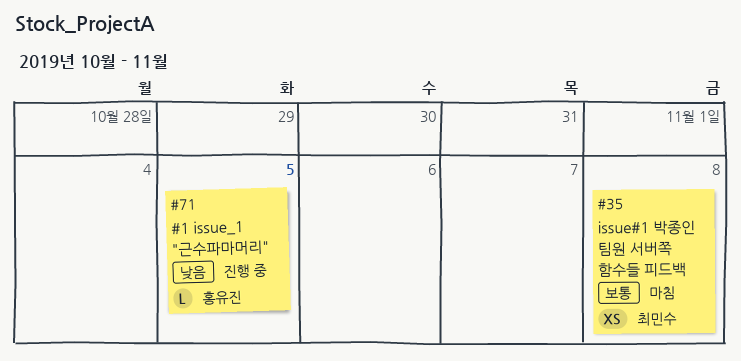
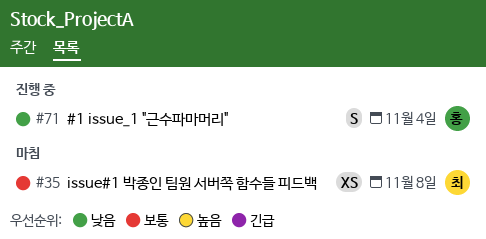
#71, estimate: L -> S
#71, due: Nov 5 -> Nov 4

